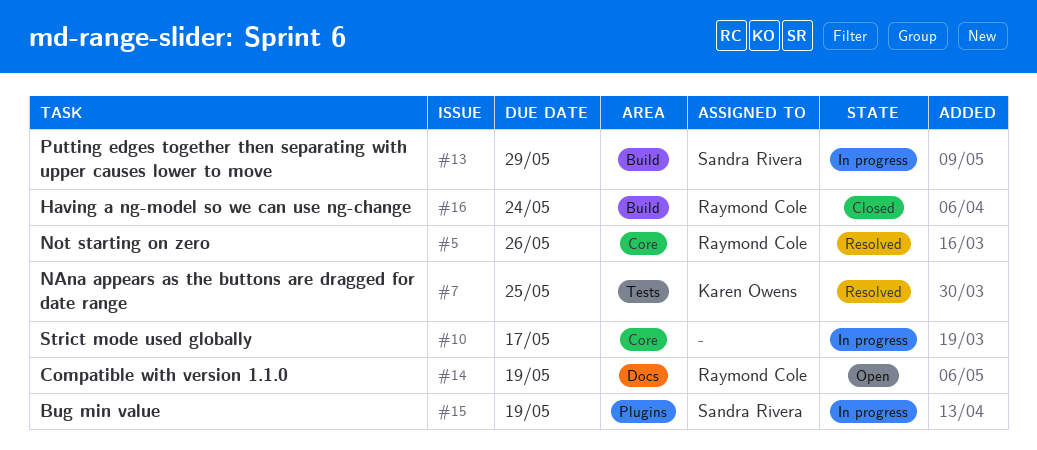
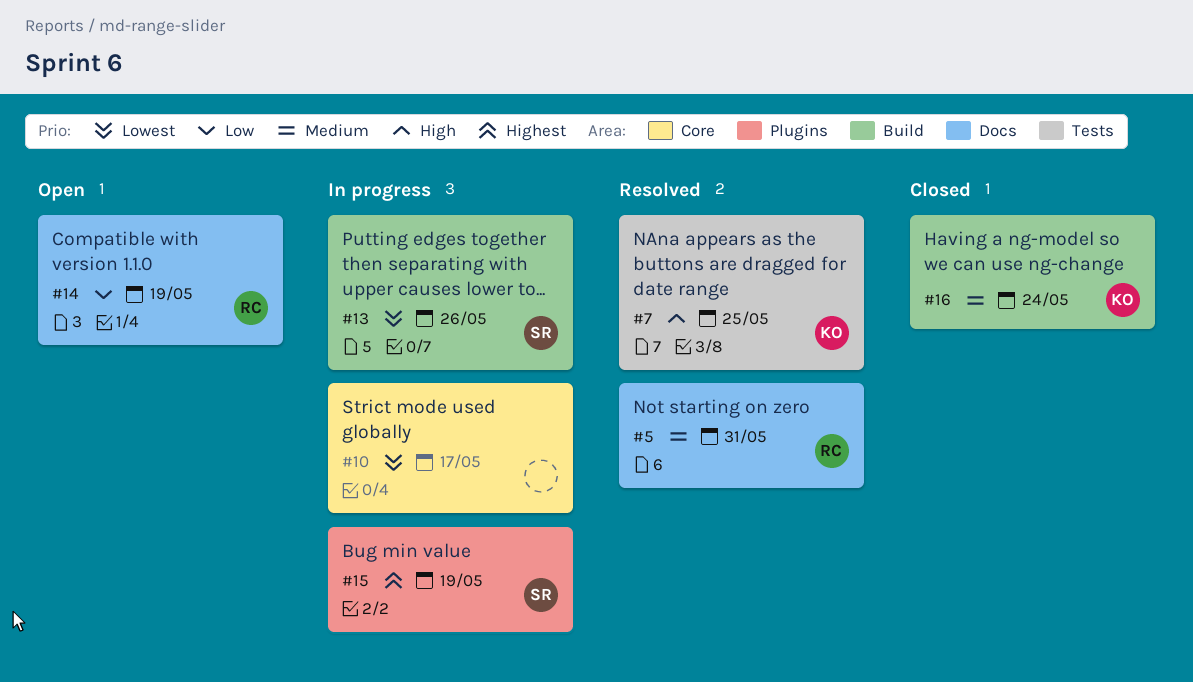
#5, label: Core -> Docs
#5, due: May 26 -> May 31
#13, due: May 29 -> May 26
#16, owner: Raymond Cole -> Karen Owens

